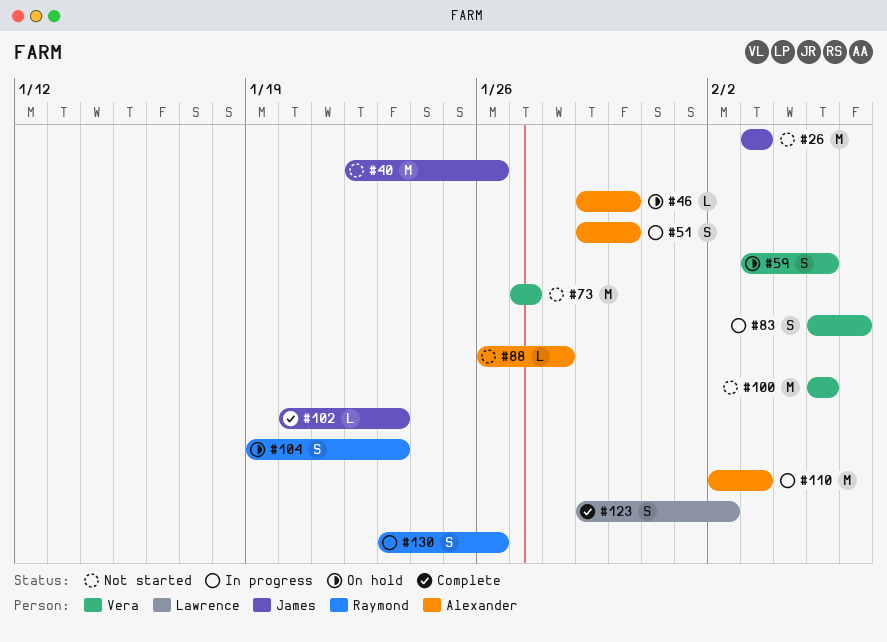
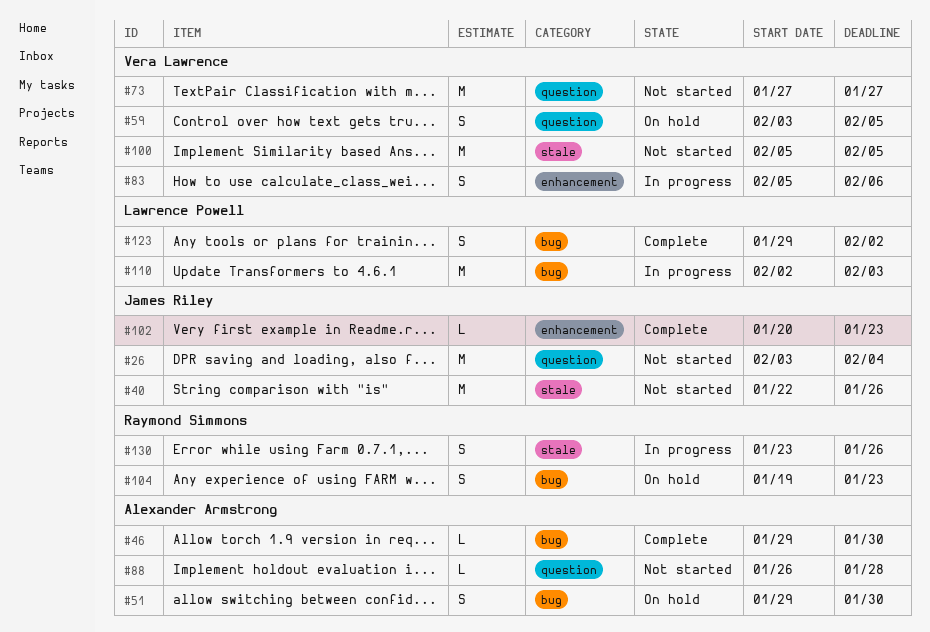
#26, due: Feb 3 -> Feb 4
#46, status: On hold -> Complete
#51, status: In progress -> On hold
#110, owner: Alexander Armstrong -> Lawrence Powell

